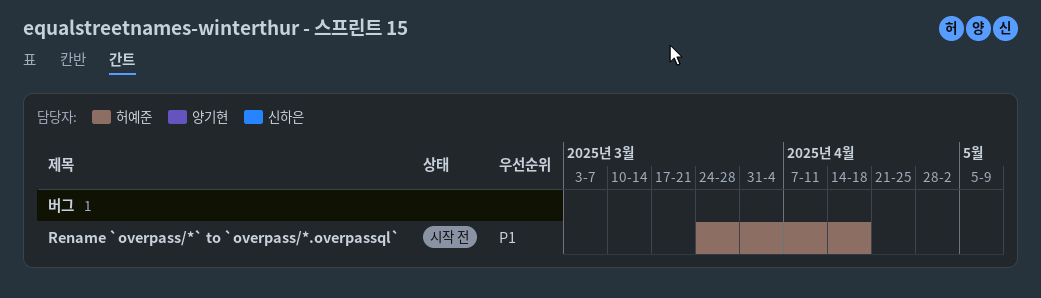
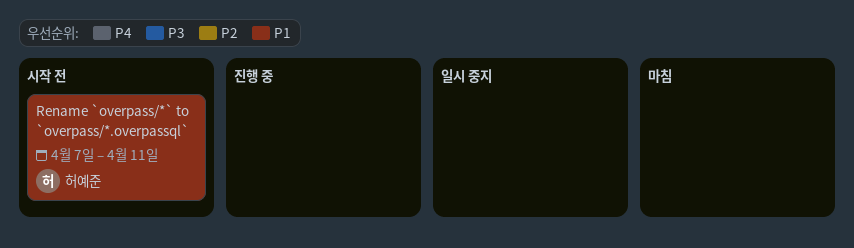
Rename `overpass/*` to `overpass/*.overpassql`, start: Mar 24 -> Apr 7
Rename `overpass/*` to `overpass/*.overpassql`, due: Apr 18 -> Apr 11

